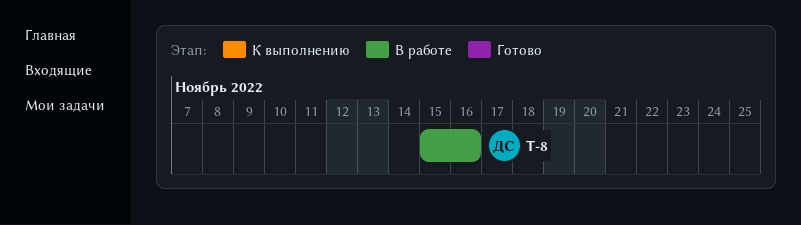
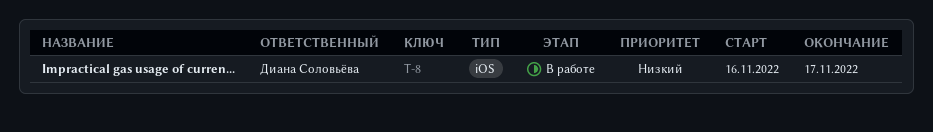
T-8, start: Nov 15 -> Nov 16
T-8, due: Nov 16 -> Nov 17

